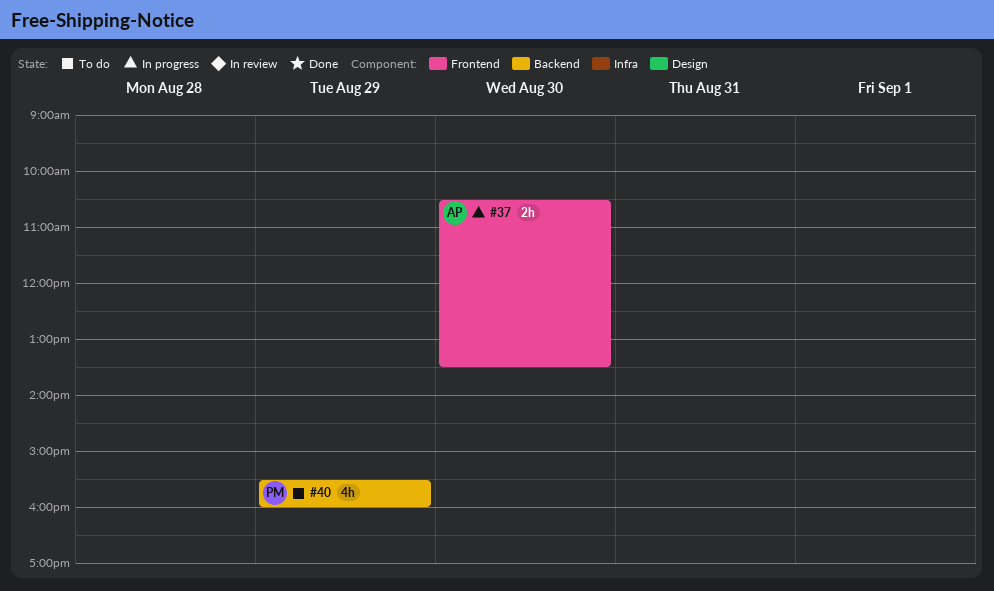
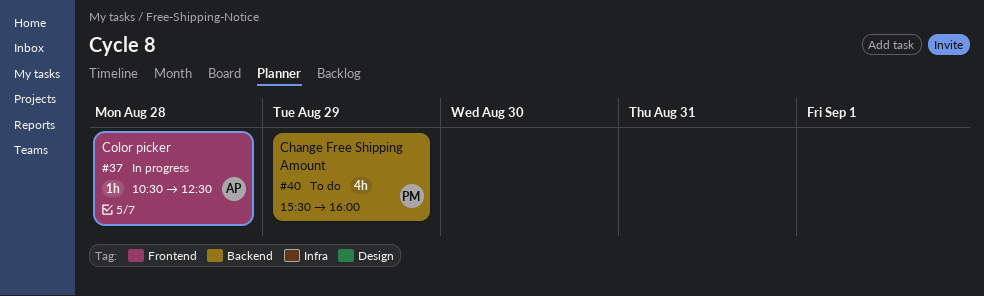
#37, estimate: 2h -> 1h
#37, day: Aug 30 -> Aug 28
#37, ends: 13:30 -> 12:30

